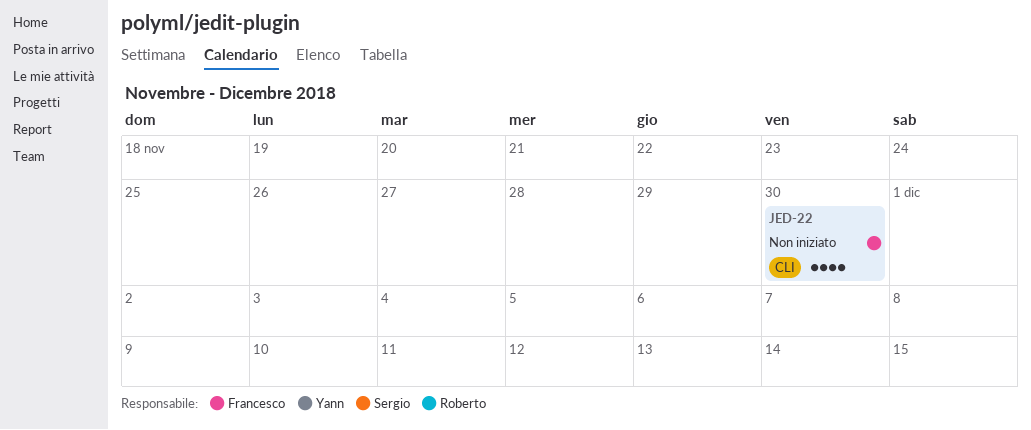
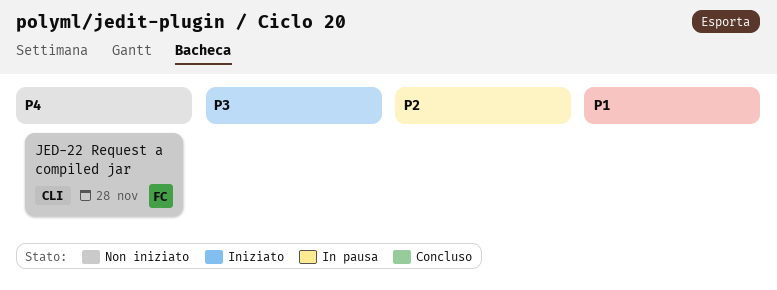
JED-22, due: Nov 30 -> Nov 28

